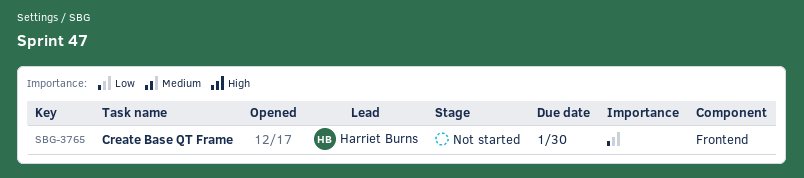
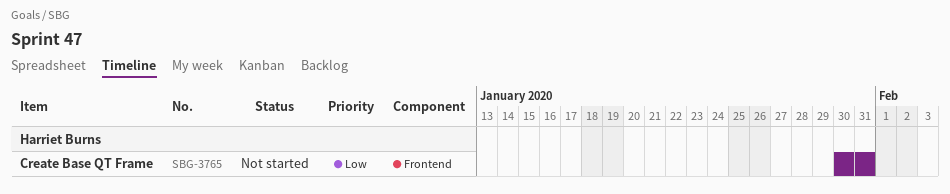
SBG-3765, due: Jan 30 -> Jan 31

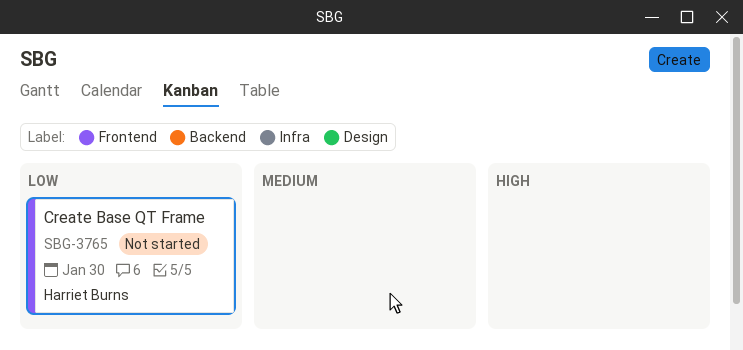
SBG-3765, due: Jan 31 -> Jan 30

